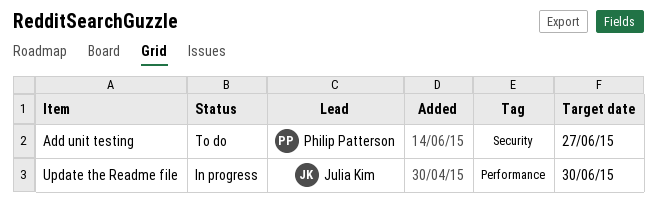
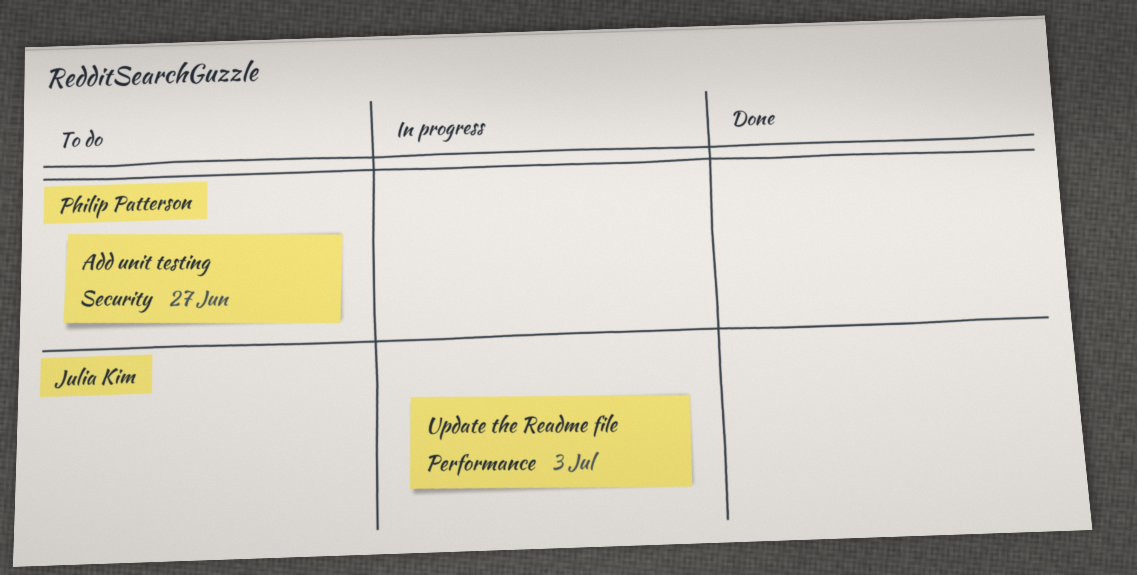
Update the Readme file, due: Jun 30 -> Jul 3

